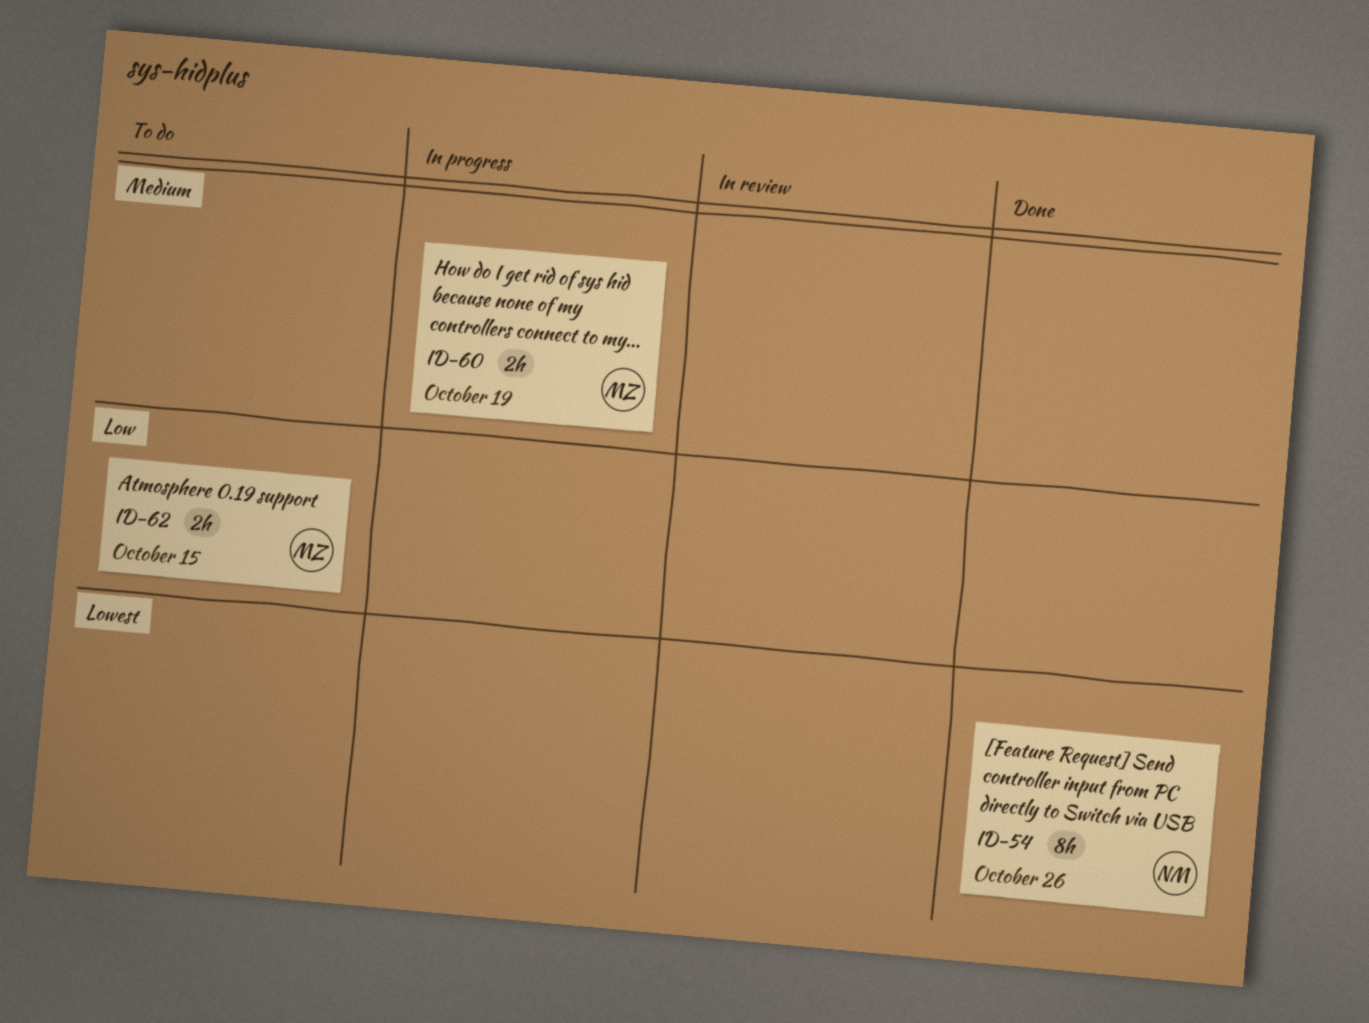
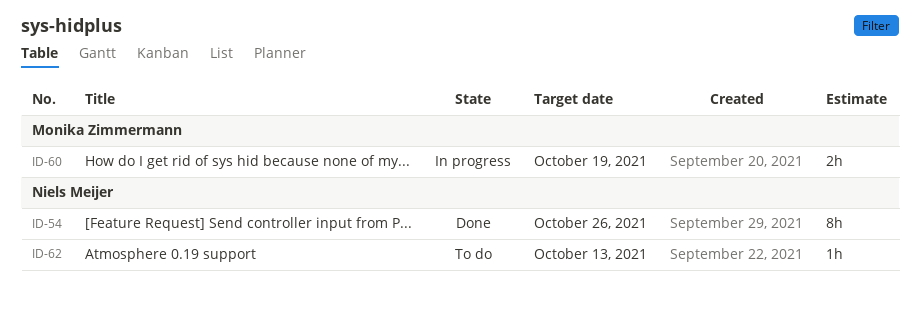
ID-62, owner: Monika Zimmermann -> Niels Meijer
ID-62, estimate: 2h -> 1h
ID-62, due: Oct 15 -> Oct 13

